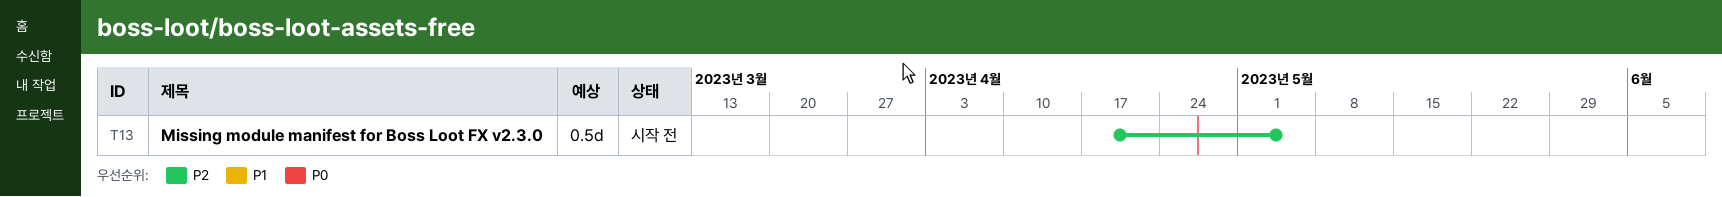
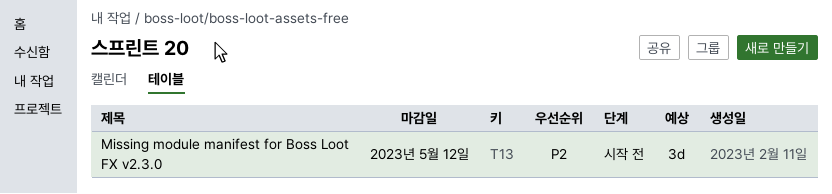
T13, estimate: 0.5d -> 3d
T13, due: May 5 -> May 12

